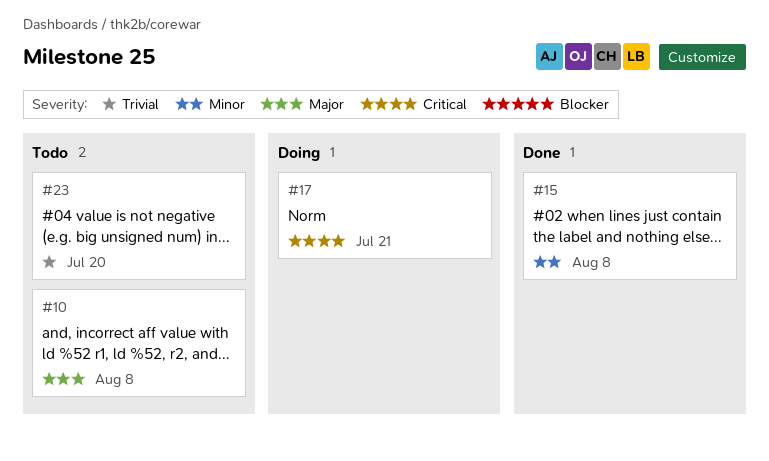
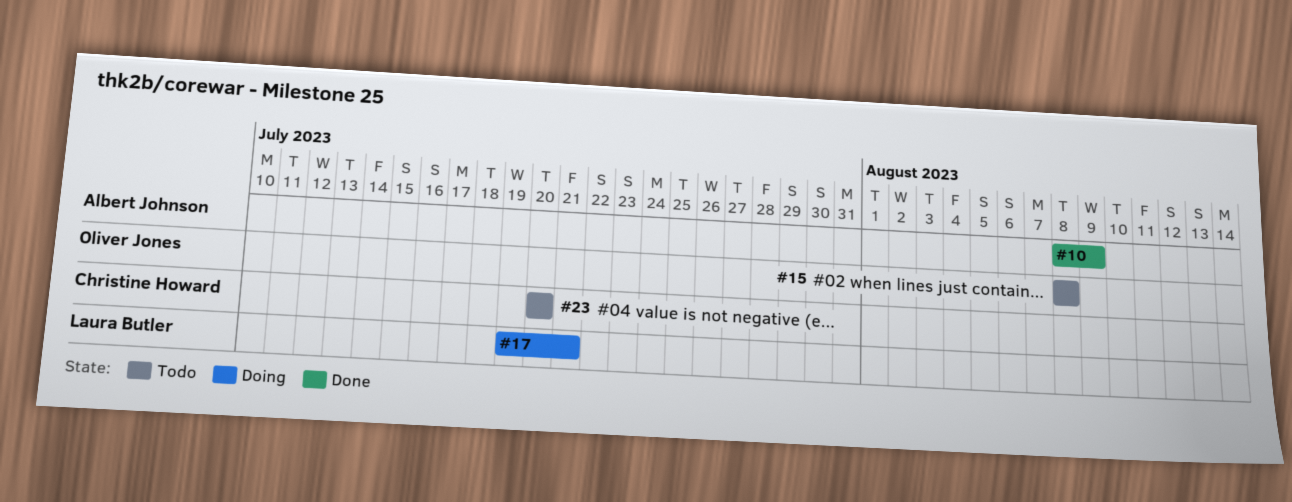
#10, status: Todo -> Done
#10, due: Aug 8 -> Aug 9
#15, status: Done -> Todo

